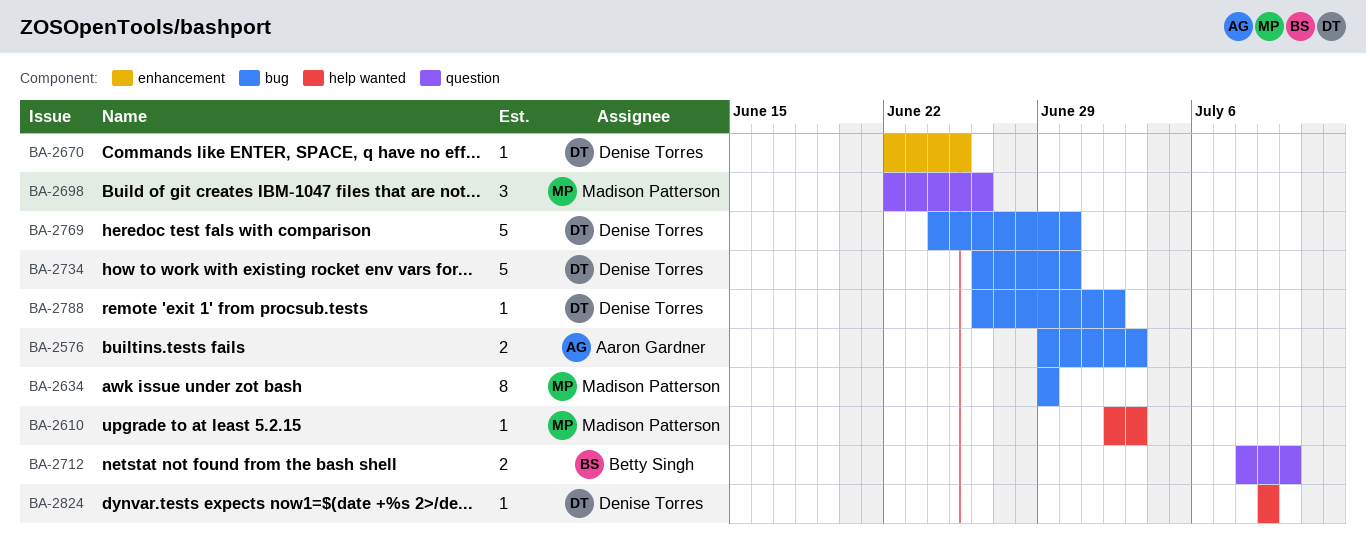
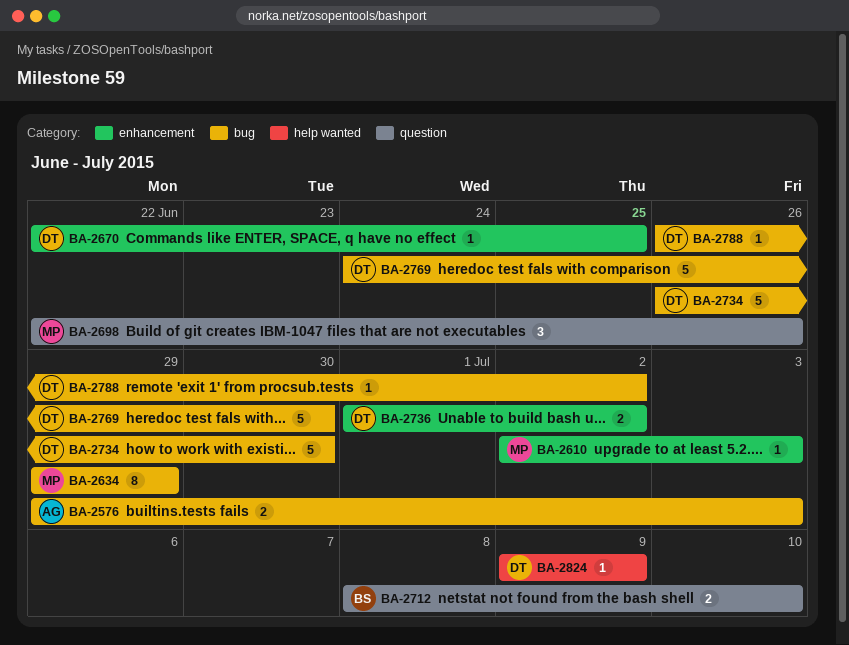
BA-2610, label: help wanted -> enhancement
BA-2736: none -> present

